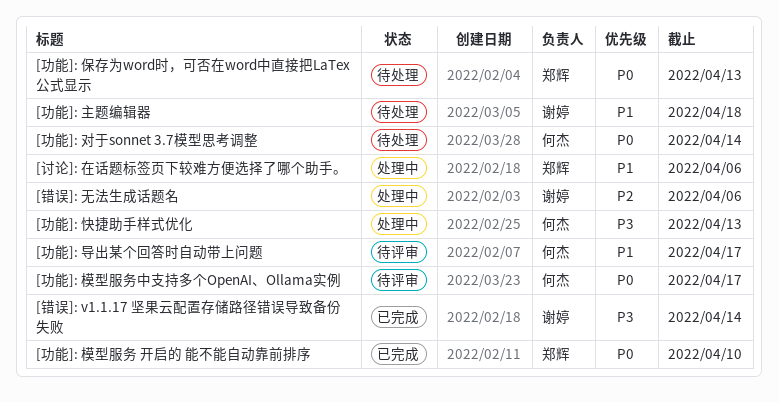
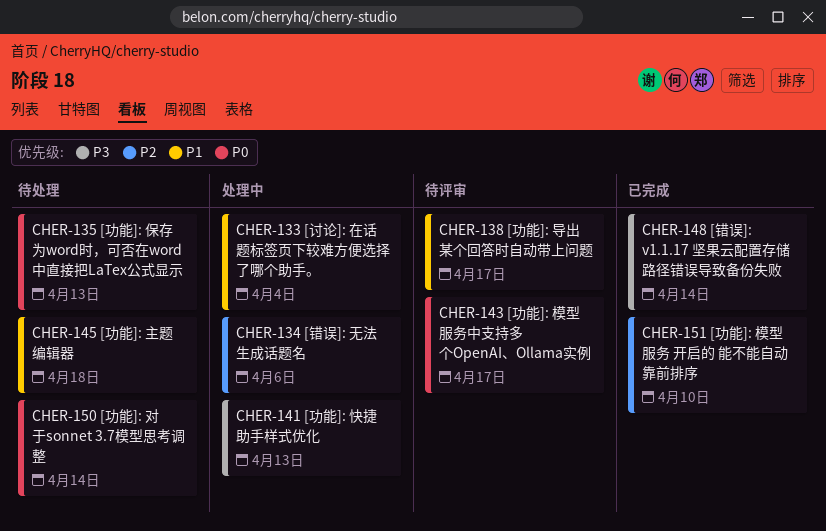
[功能]: 模型服务 开启的 能不能自动靠前排序, priority: P0 -> P2
[讨论]: 在话题标签页下较难方便选择了哪个助手。, due: Apr 6 -> Apr 4

